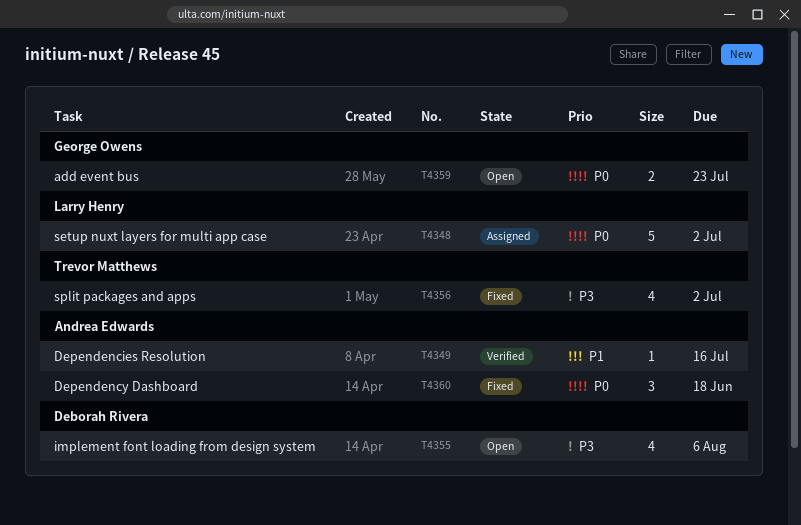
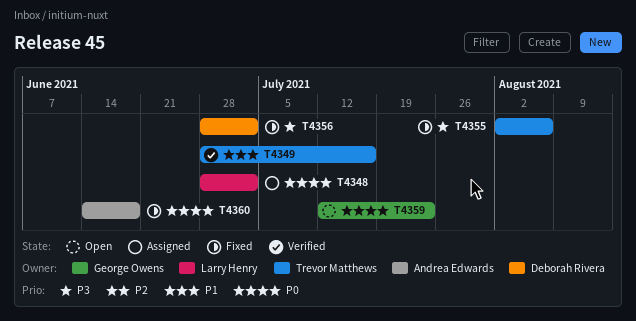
T4349, owner: Andrea Edwards -> Trevor Matthews
T4355, status: Open -> Fixed
T4355, owner: Deborah Rivera -> Trevor Matthews
T4356, owner: Trevor Matthews -> Deborah Rivera

